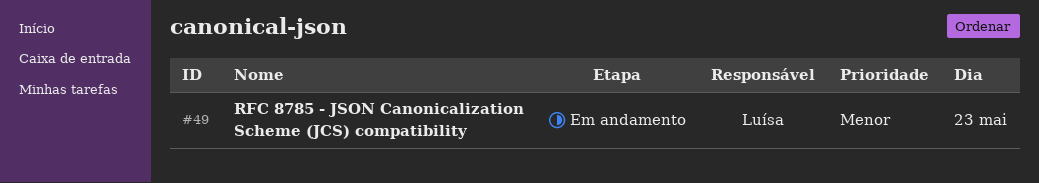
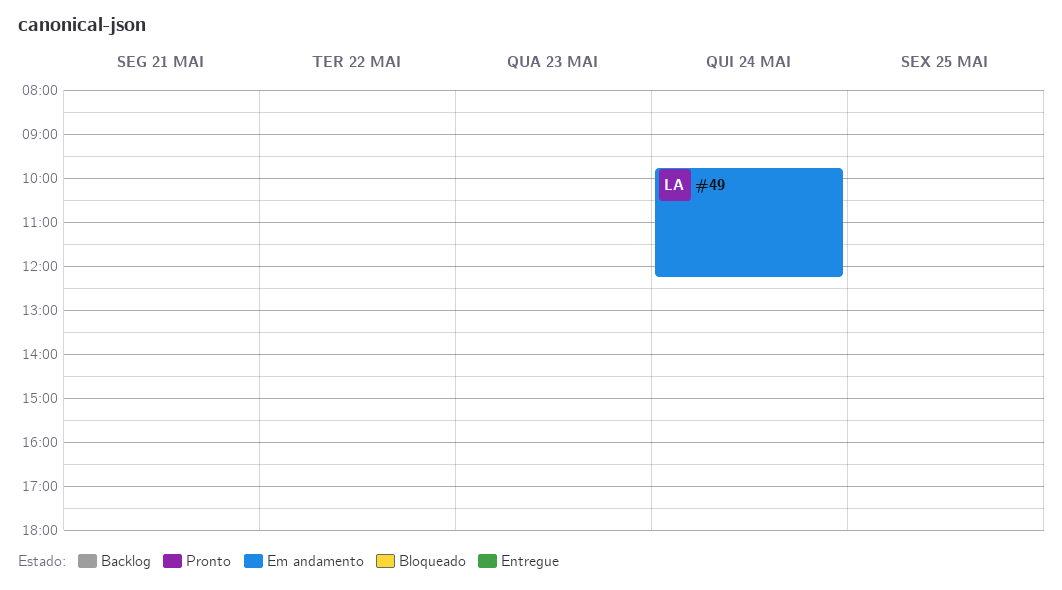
#49, day: May 23 -> May 24

